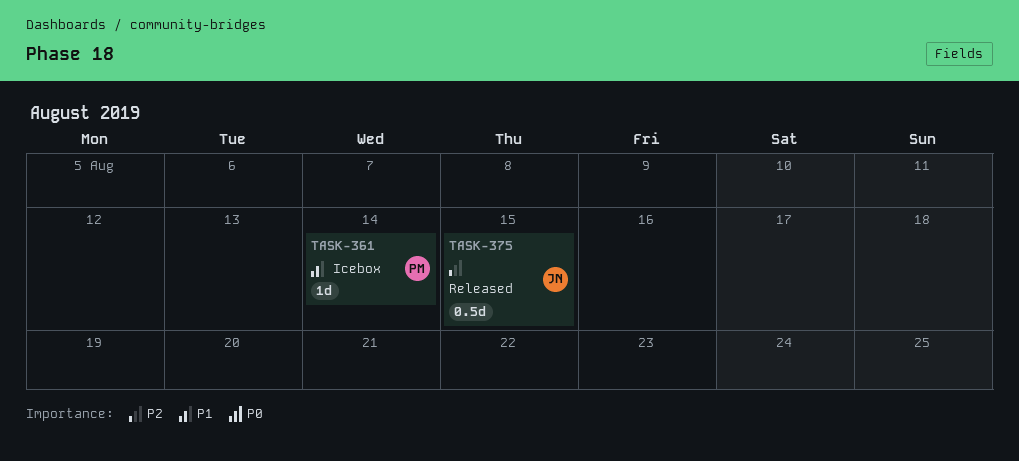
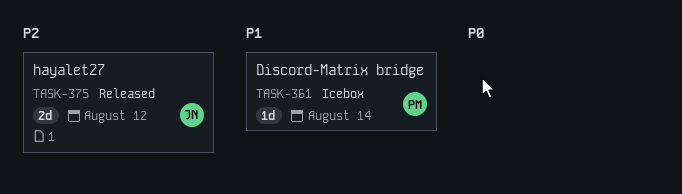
TASK-375, estimate: 0.5d -> 2d
TASK-375, due: Aug 15 -> Aug 12

